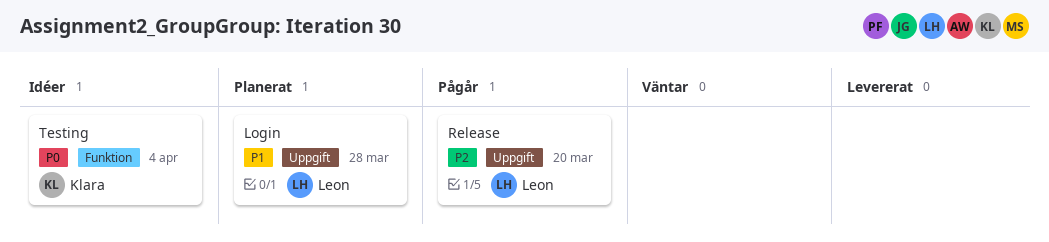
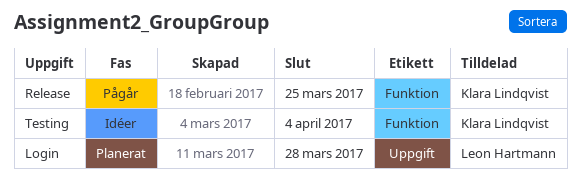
Release, owner: Leon Hartmann -> Klara Lindqvist
Release, label: Uppgift -> Funktion
Release, due: Mar 20 -> Mar 25

